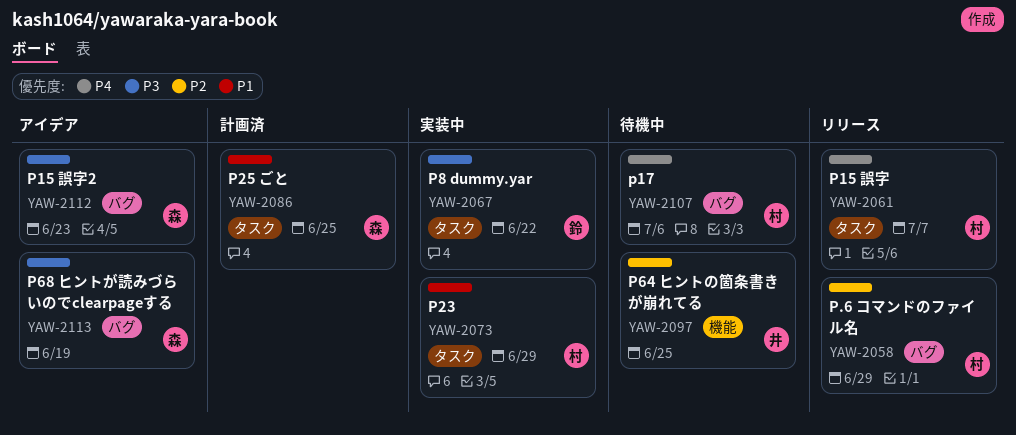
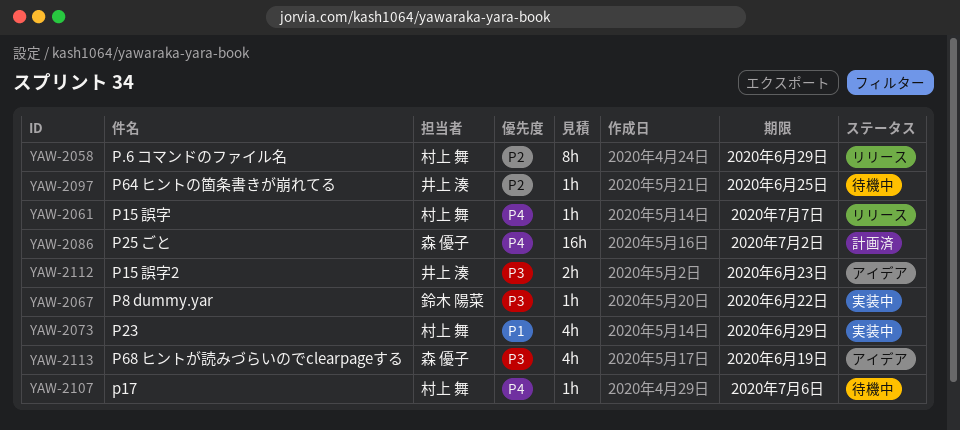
YAW-2086, priority: P1 -> P4
YAW-2086, due: Jun 25 -> Jul 2
YAW-2112, owner: 森 優子 -> 井上 湊

